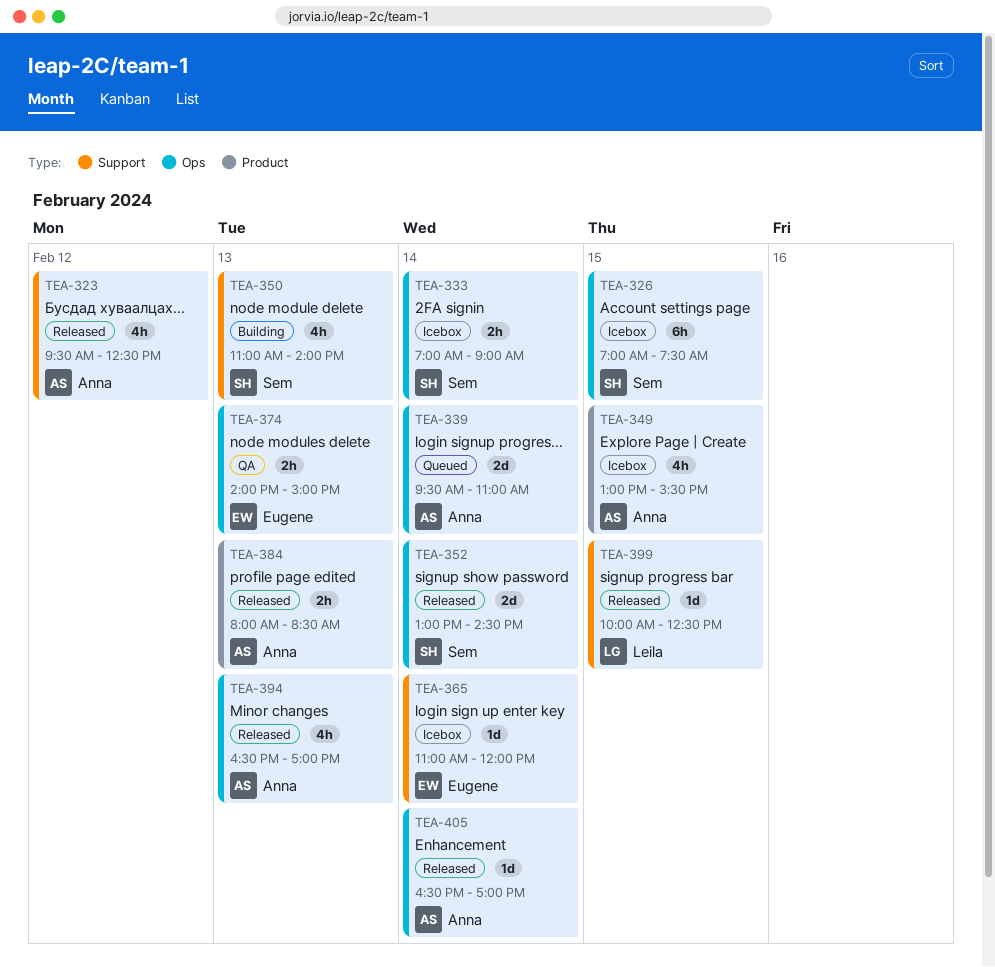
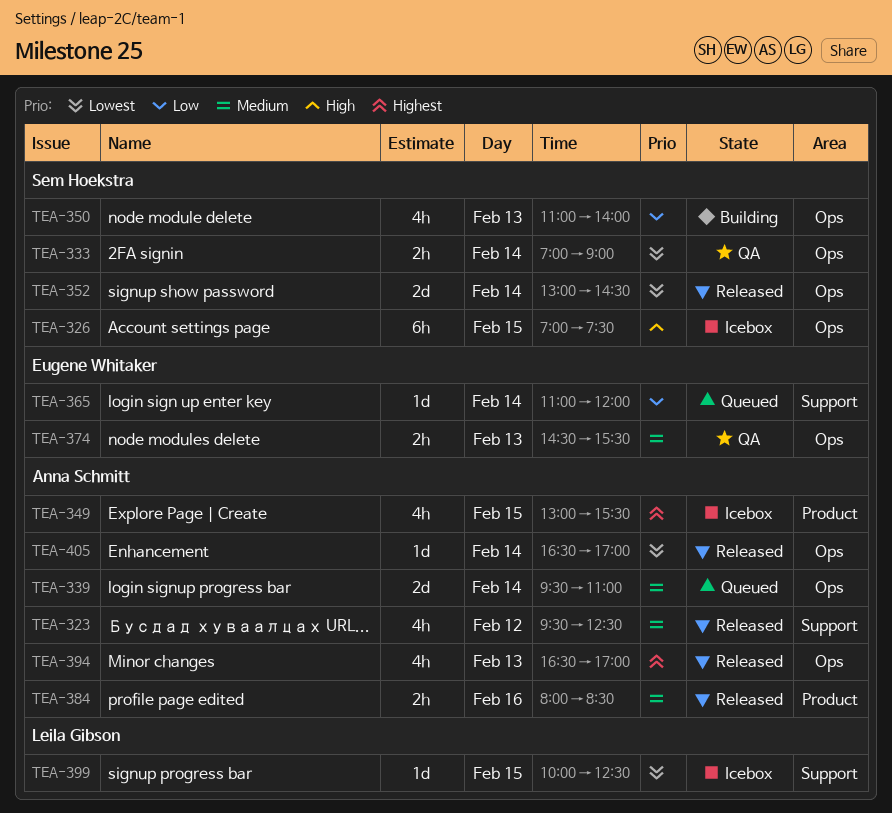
TEA-333, status: Icebox -> QA
TEA-350, label: Support -> Ops
TEA-365, status: Icebox -> Queued
TEA-374, begins: 14:00 -> 14:30
TEA-374, ends: 15:00 -> 15:30
TEA-384, day: Feb 13 -> Feb 16
TEA-399, status: Released -> Icebox

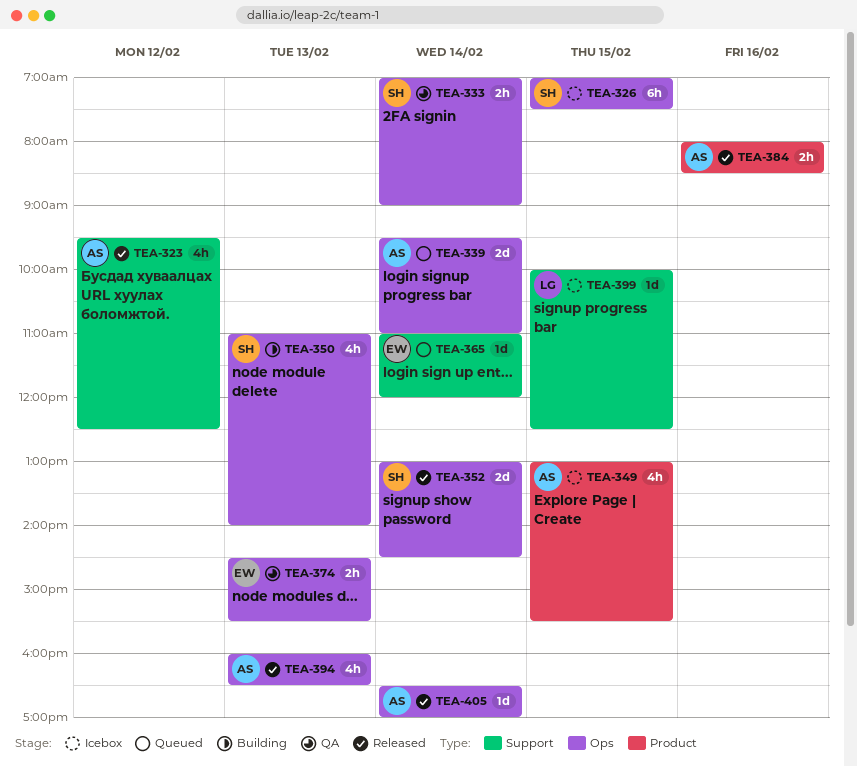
TEA-394, begins: 16:30 -> 16:00
TEA-394, ends: 17:00 -> 16:30

